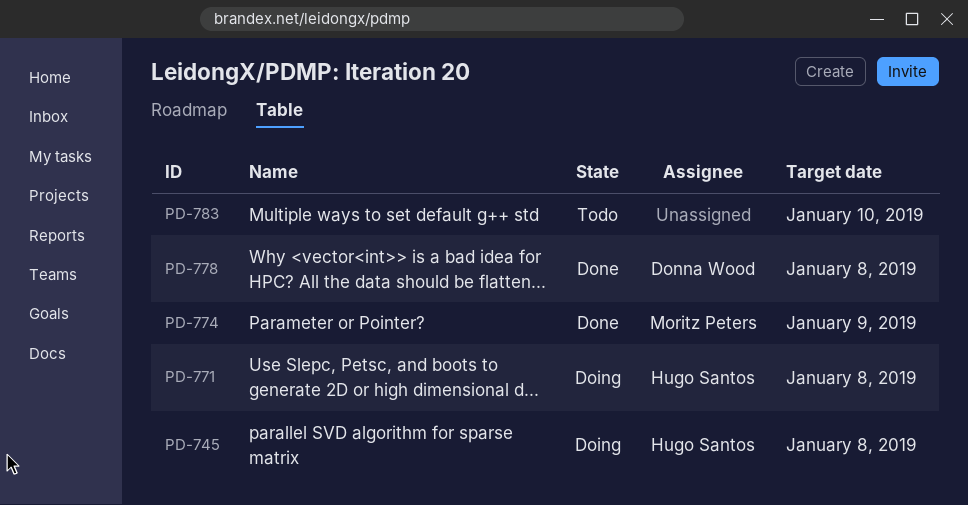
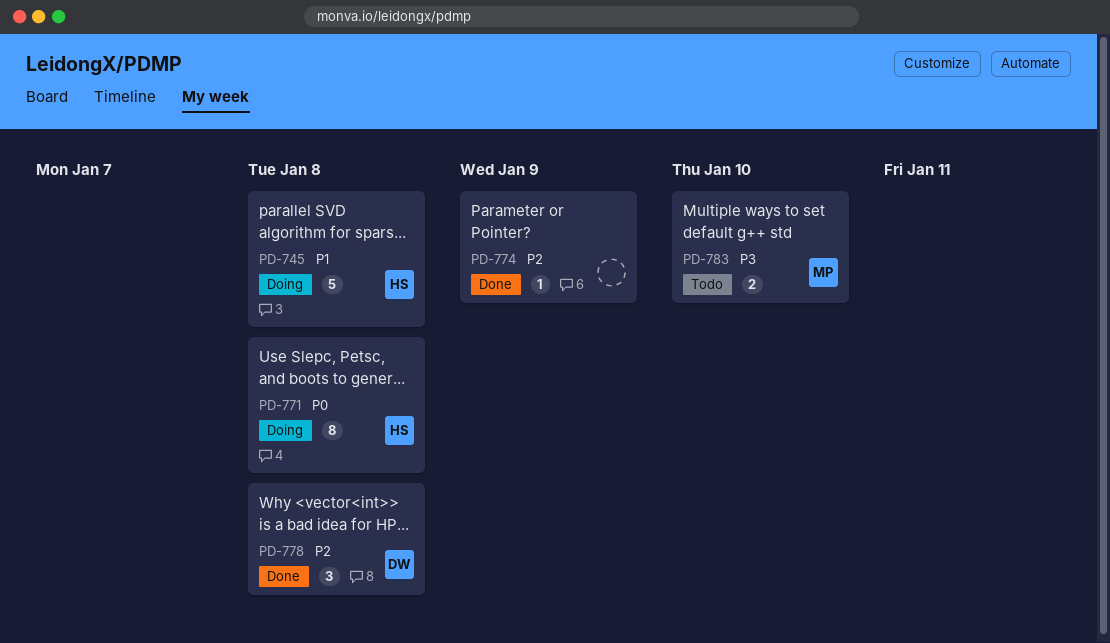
PD-774, owner: Moritz Peters -> none
PD-783, owner: none -> Moritz Peters

